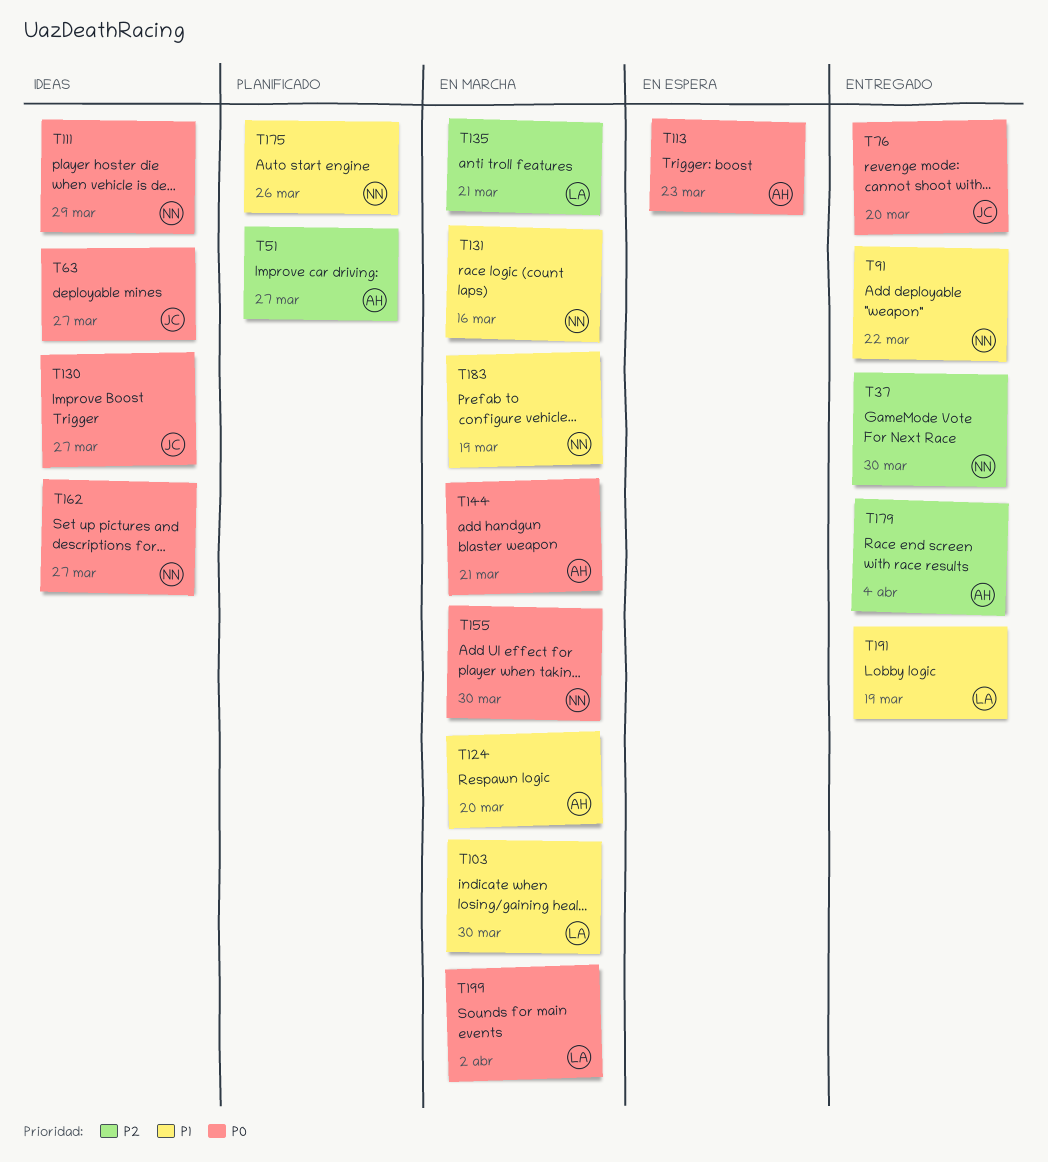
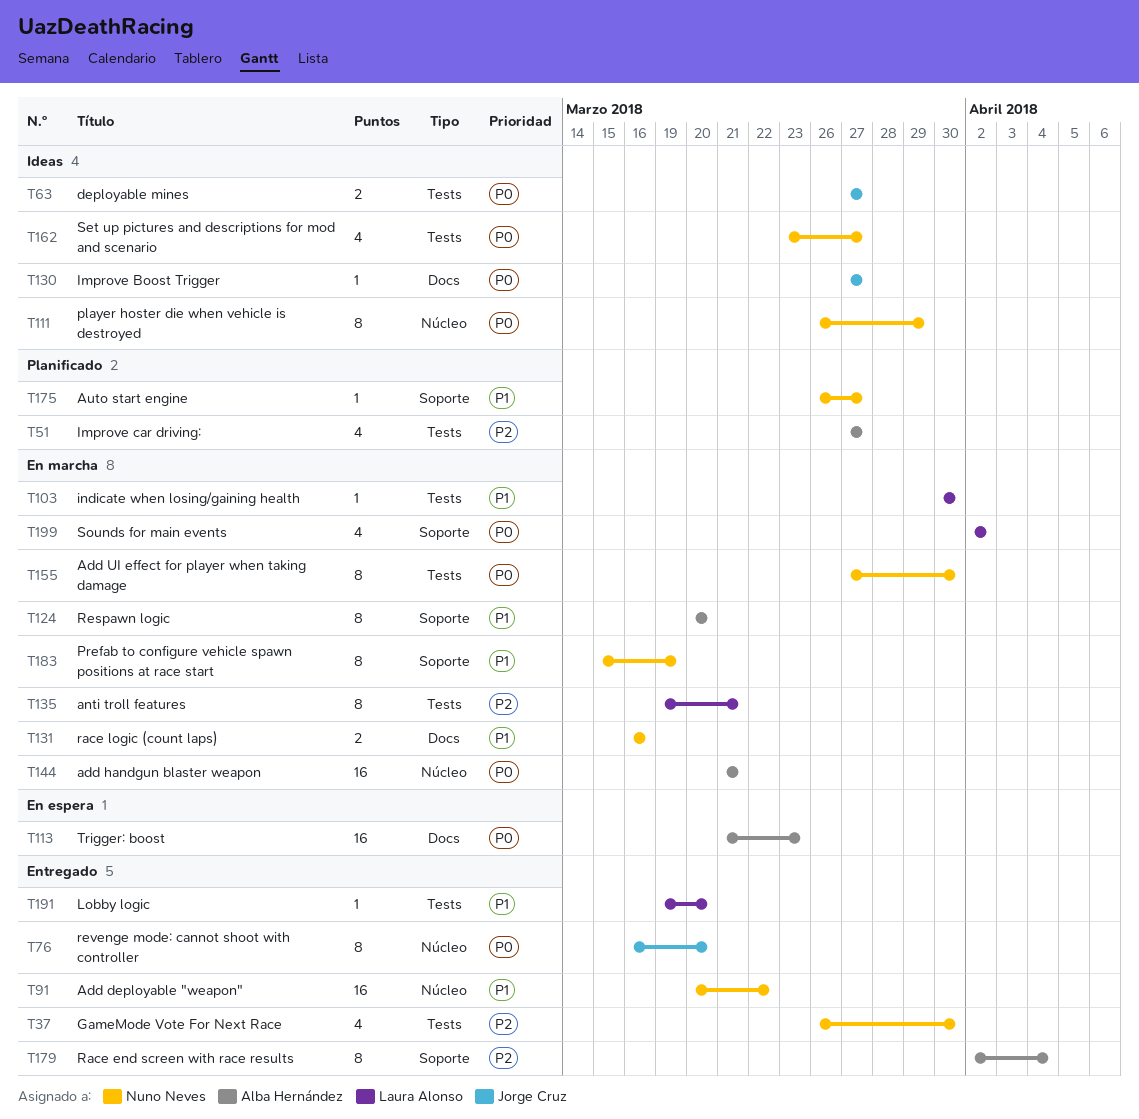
T175, due: Mar 26 -> Mar 27
T191, due: Mar 19 -> Mar 20

